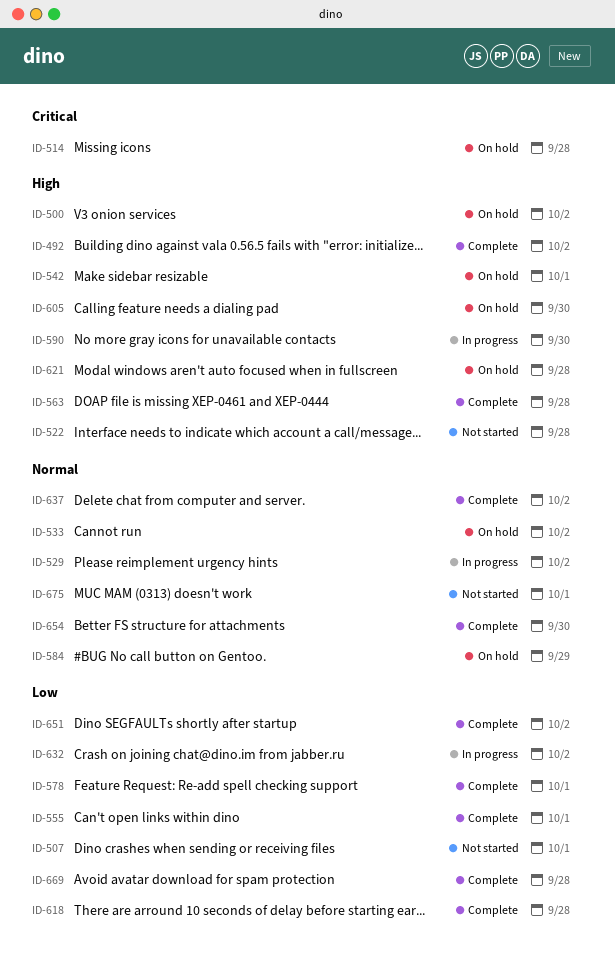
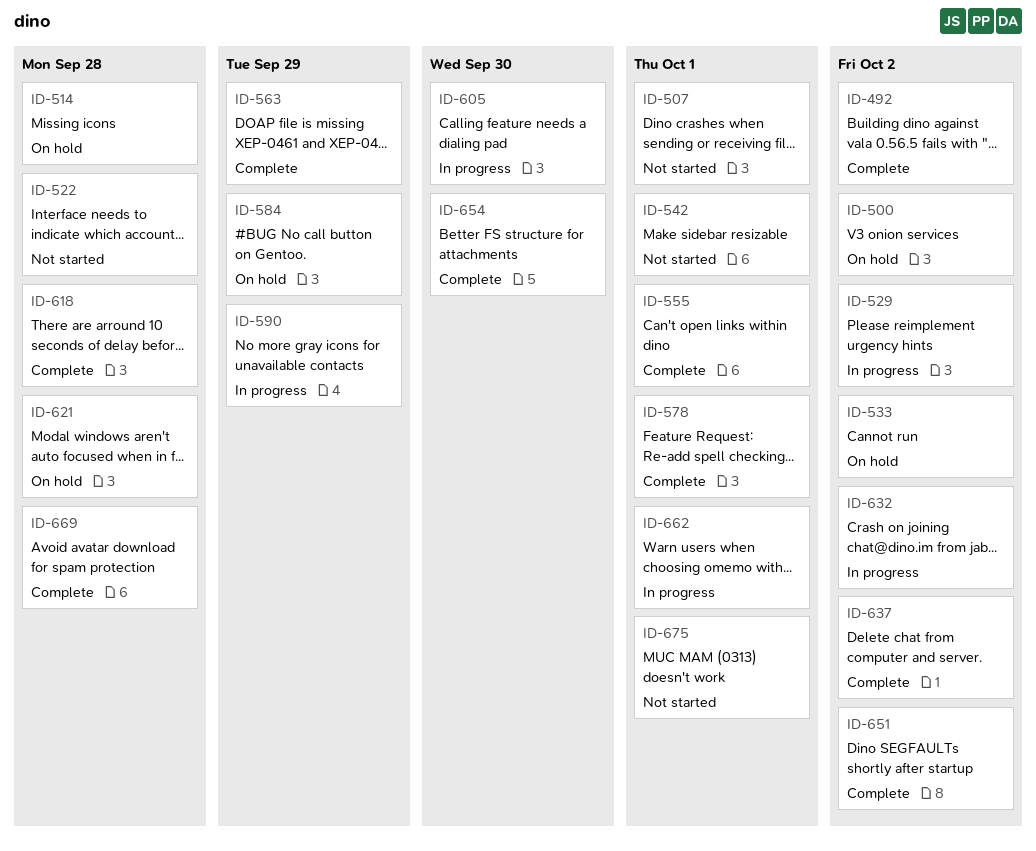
ID-542, status: On hold -> Not started
ID-563, due: Sep 28 -> Sep 29
ID-590, due: Sep 30 -> Sep 29
ID-605, status: On hold -> In progress
ID-662: none -> present

